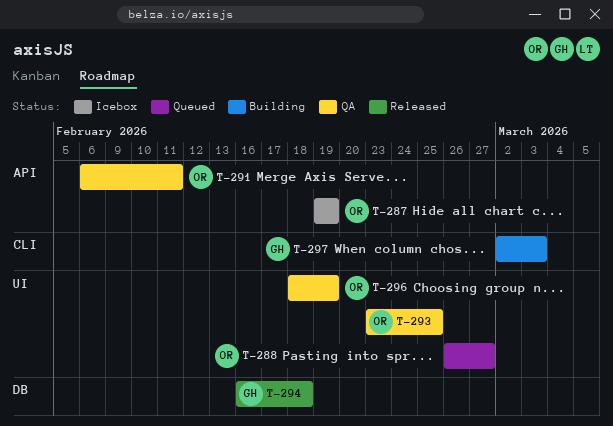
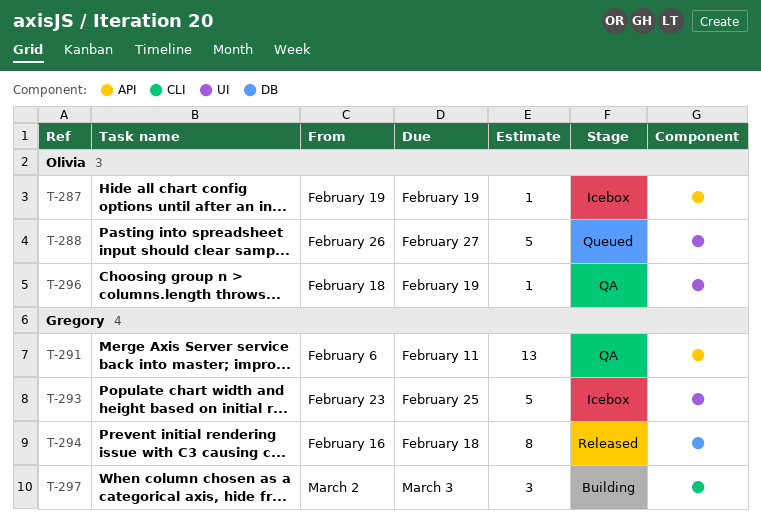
T-291, owner: Olivia -> Gregory
T-293, status: QA -> Icebox
T-293, owner: Olivia -> Gregory

